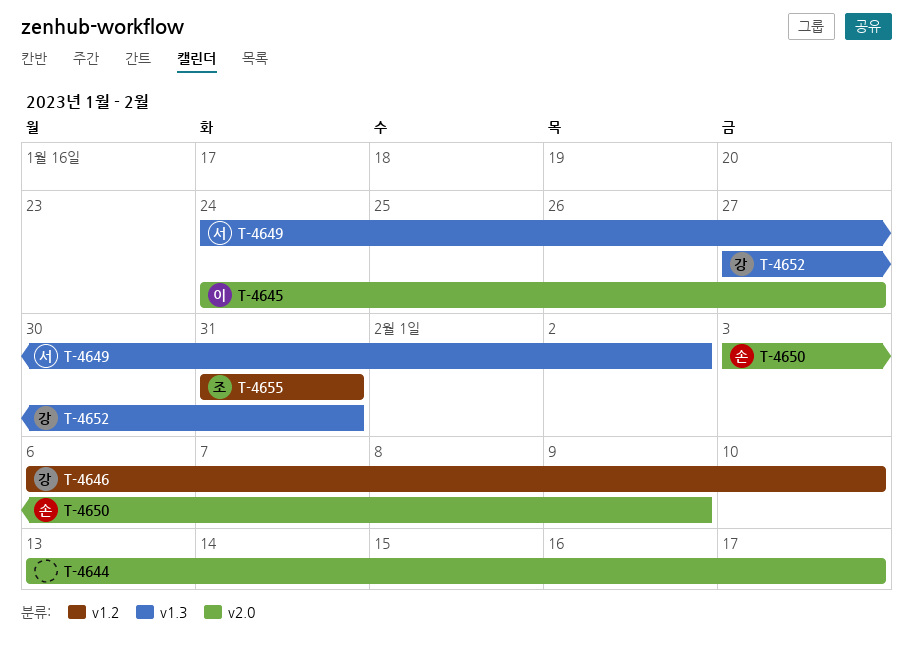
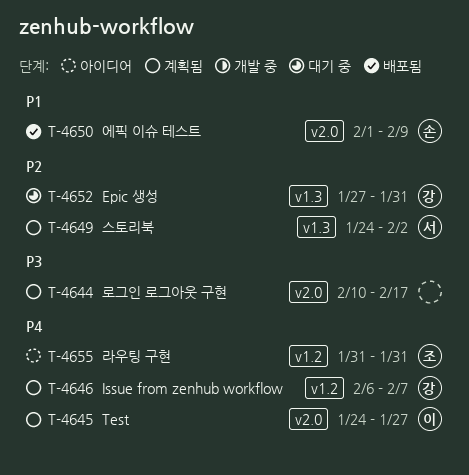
T-4644, start: Feb 13 -> Feb 10
T-4646, due: Feb 10 -> Feb 7
T-4650, start: Feb 3 -> Feb 1

